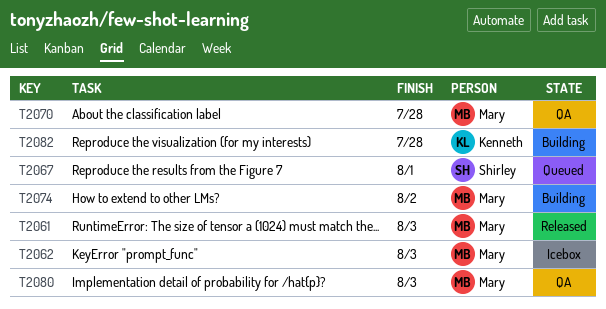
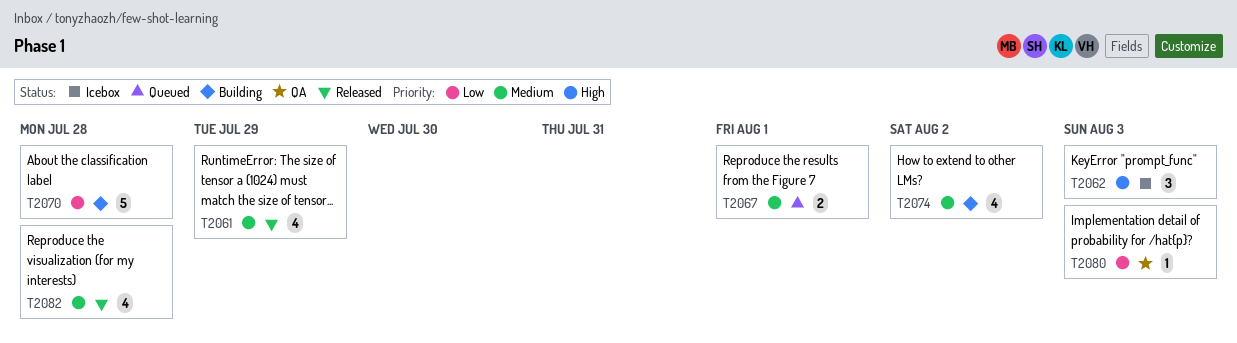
T2061, due: Aug 3 -> Jul 29
T2070, status: QA -> Building
T2082, status: Building -> Released

